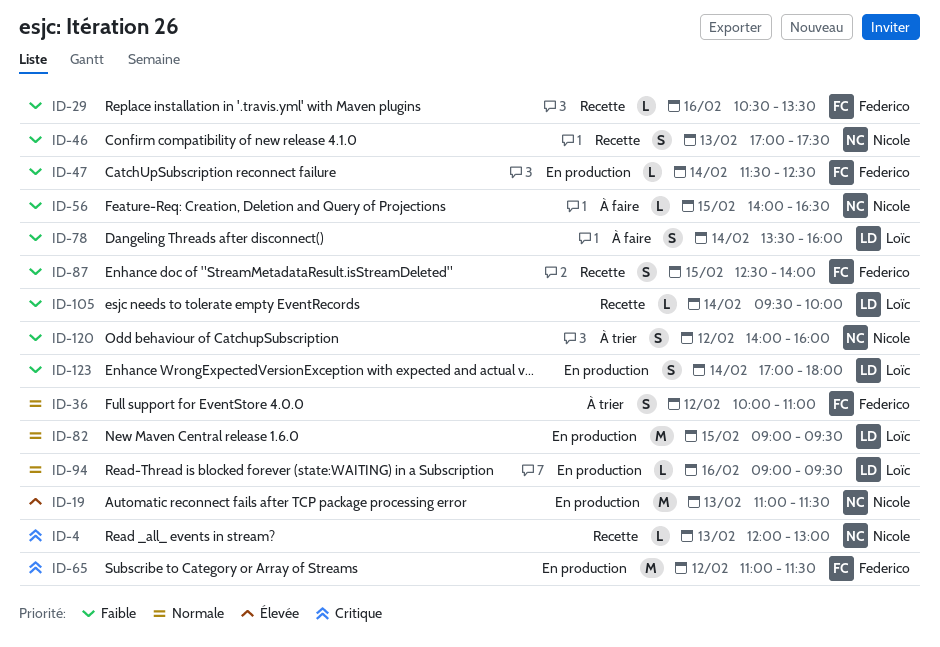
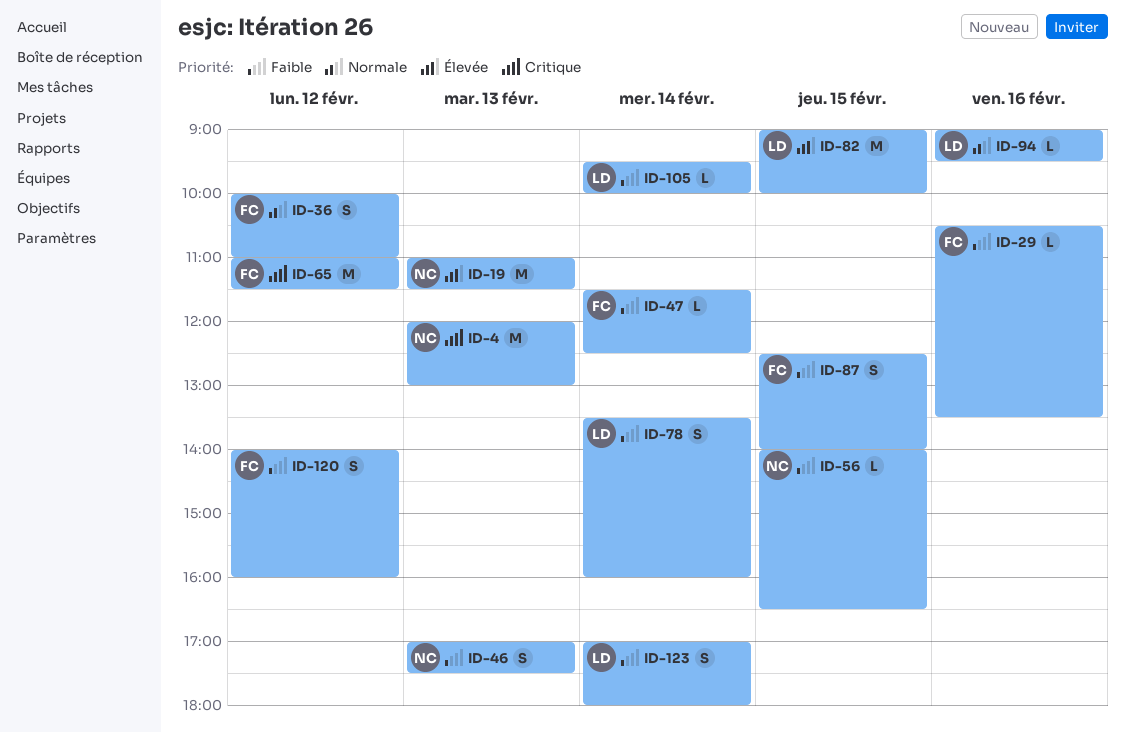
ID-4, estimate: L -> M
ID-82, priority: Normale -> Élevée
ID-82, ends: 09:30 -> 10:00
ID-120, owner: Nicole -> Federico

